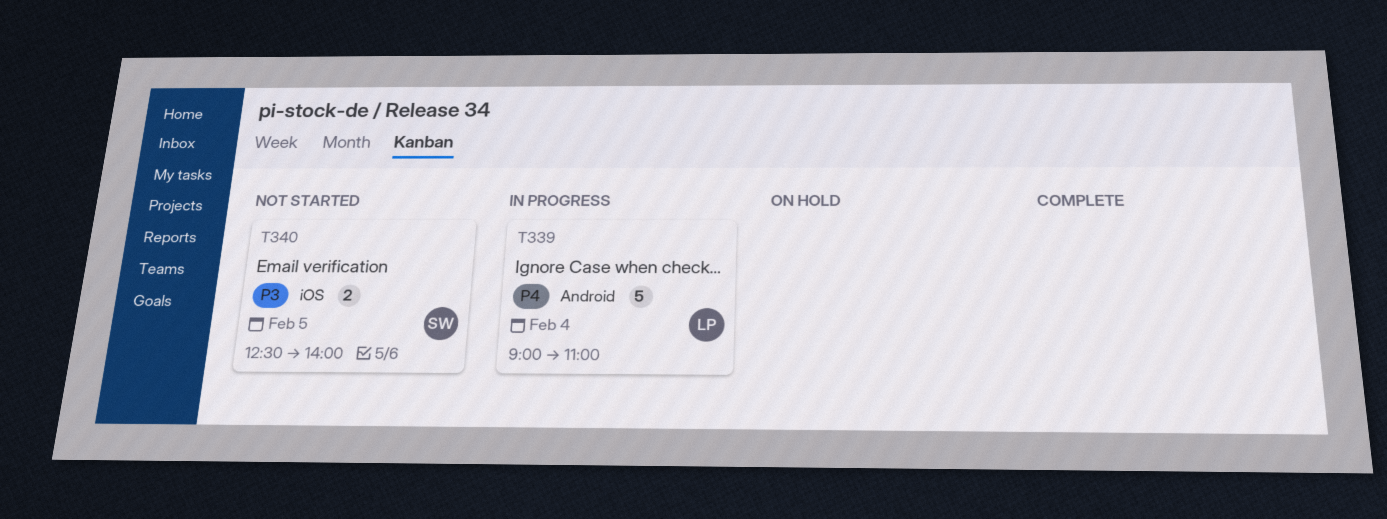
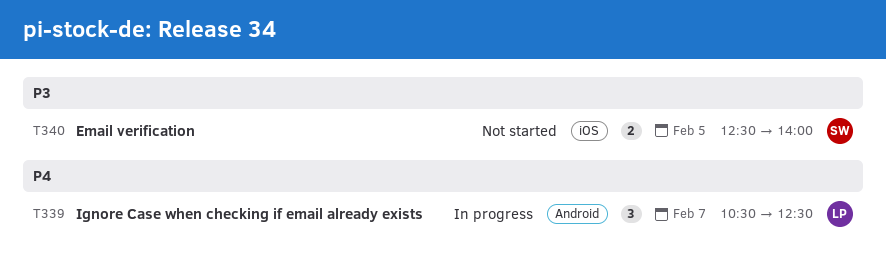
T339, estimate: 5 -> 3
T339, day: Feb 4 -> Feb 7
T339, begins: 09:00 -> 10:30
T339, ends: 11:00 -> 12:30

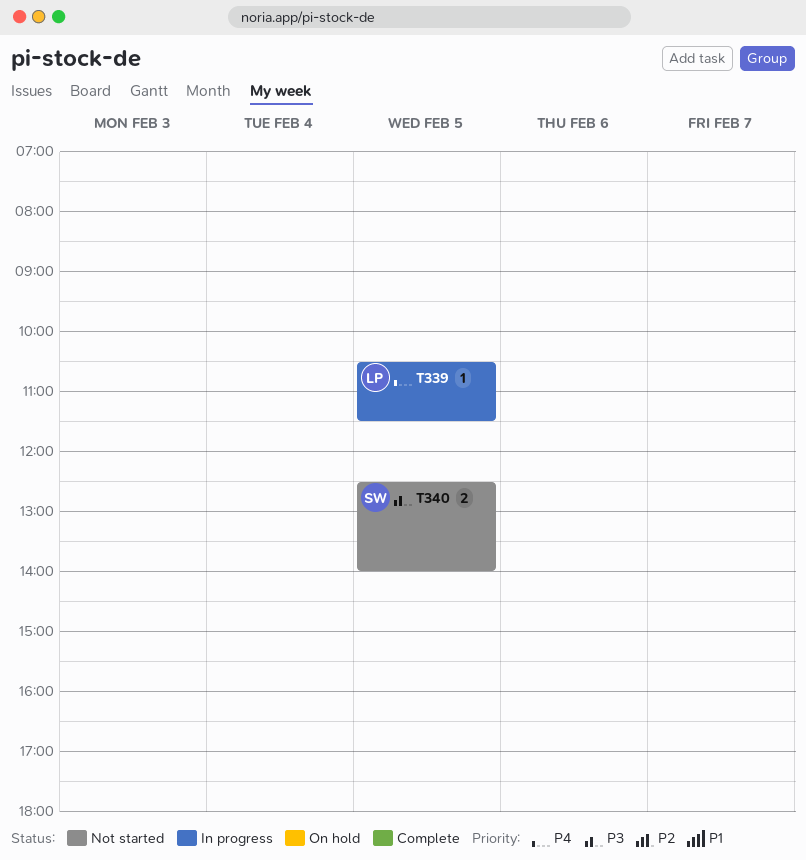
T339, estimate: 3 -> 1
T339, day: Feb 7 -> Feb 5
T339, ends: 12:30 -> 11:30

